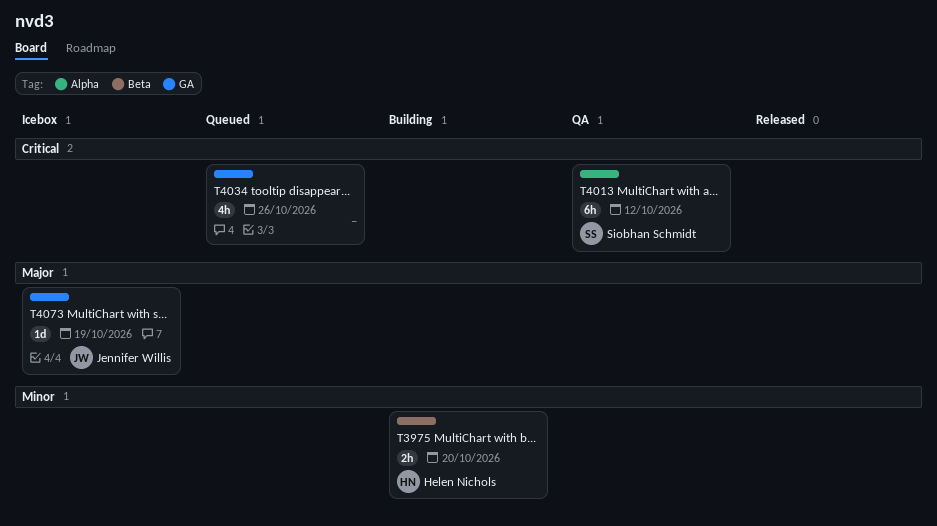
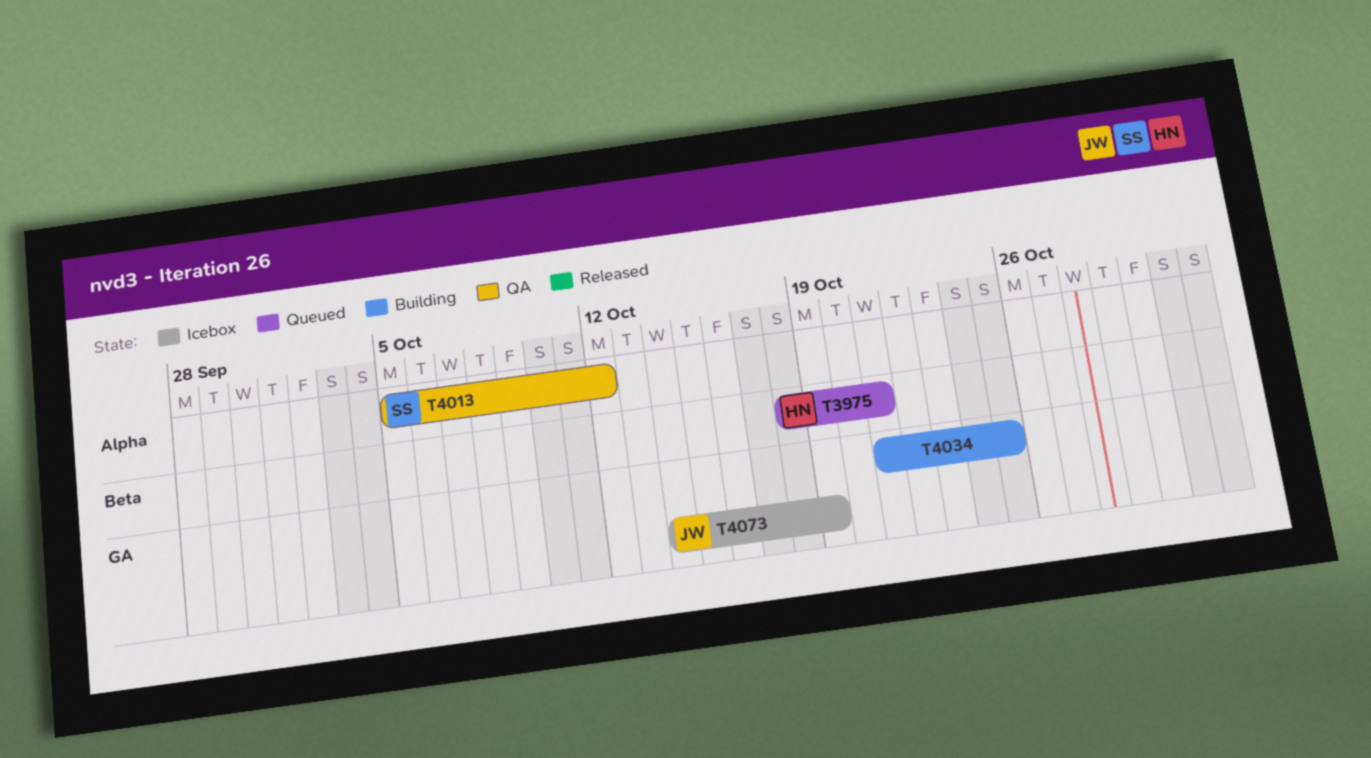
T3975, status: Building -> Queued
T3975, due: Oct 20 -> Oct 21
T4034, status: Queued -> Building
T4034, due: Oct 26 -> Oct 25

